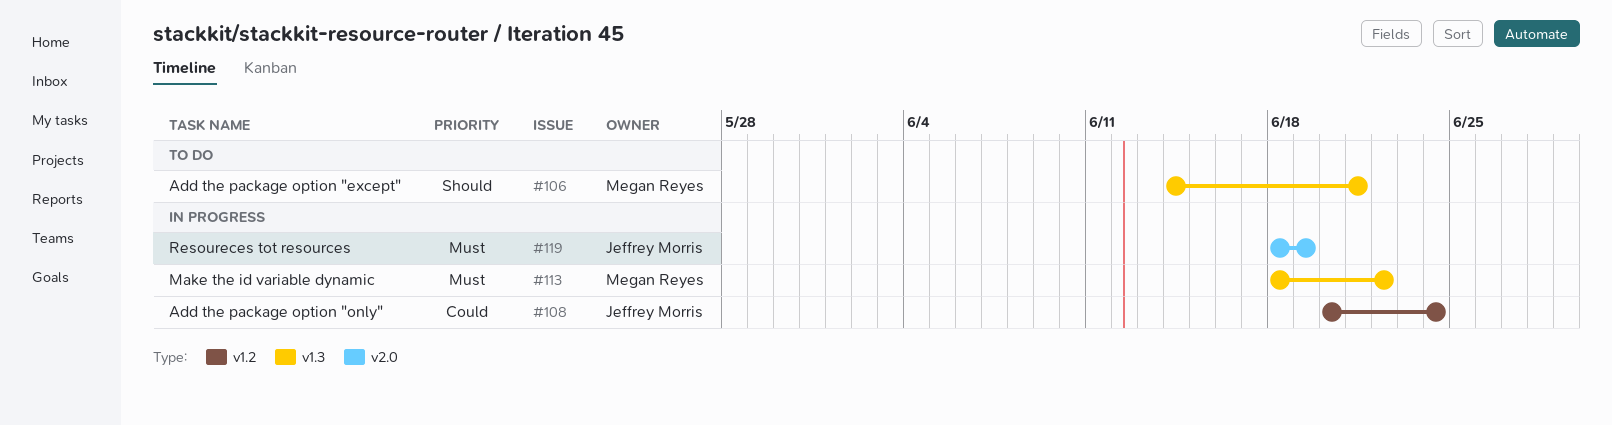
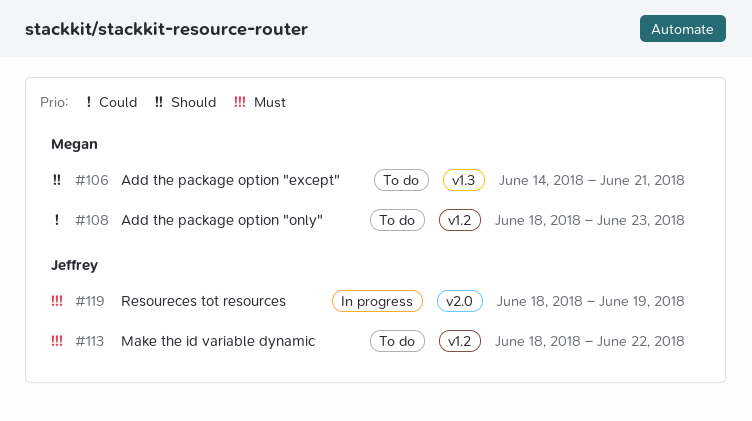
#108, status: In progress -> To do
#108, owner: Jeffrey Morris -> Megan Reyes
#108, start: Jun 20 -> Jun 18
#108, due: Jun 24 -> Jun 23
#113, status: In progress -> To do
#113, owner: Megan Reyes -> Jeffrey Morris
#113, label: v1.3 -> v1.2

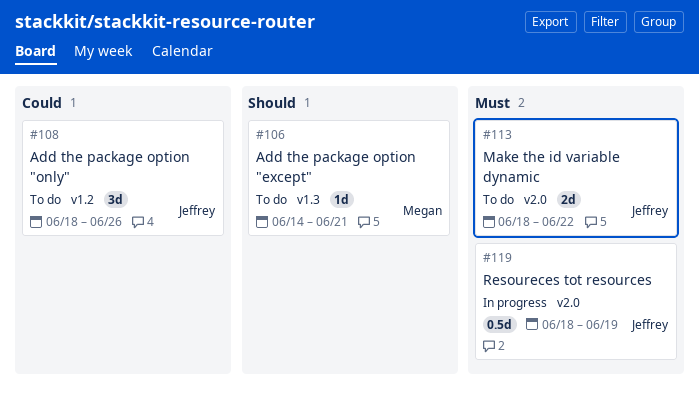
#108, owner: Megan -> Jeffrey
#108, due: Jun 23 -> Jun 26
#113, label: v1.2 -> v2.0

